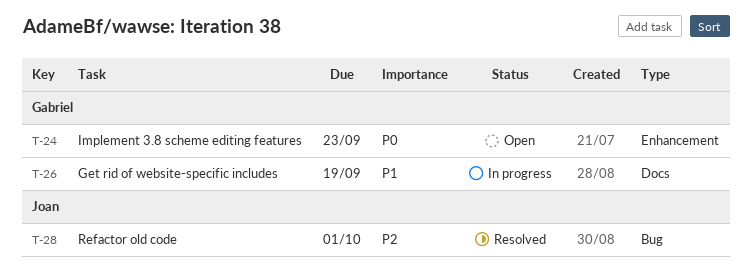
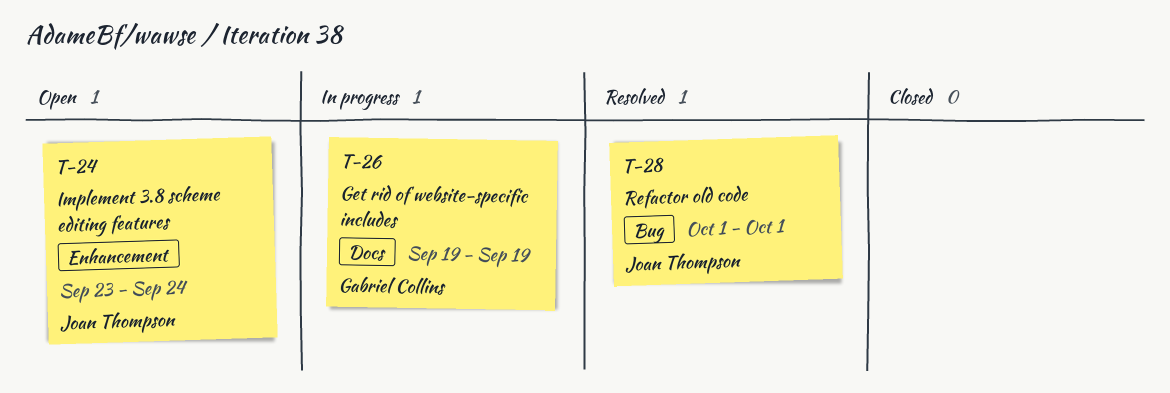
T-24, owner: Gabriel Collins -> Joan Thompson
T-24, due: Sep 23 -> Sep 24

